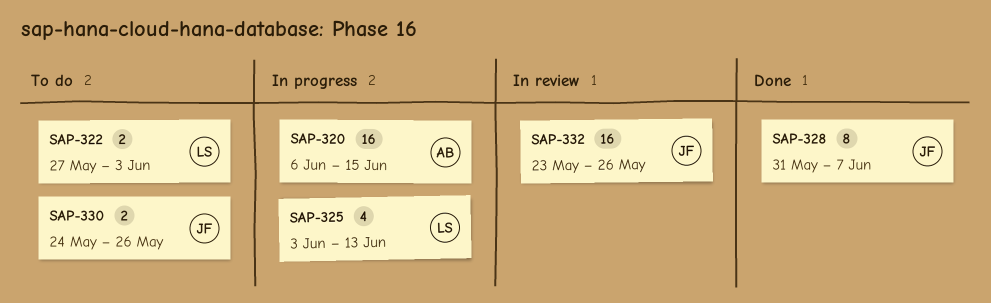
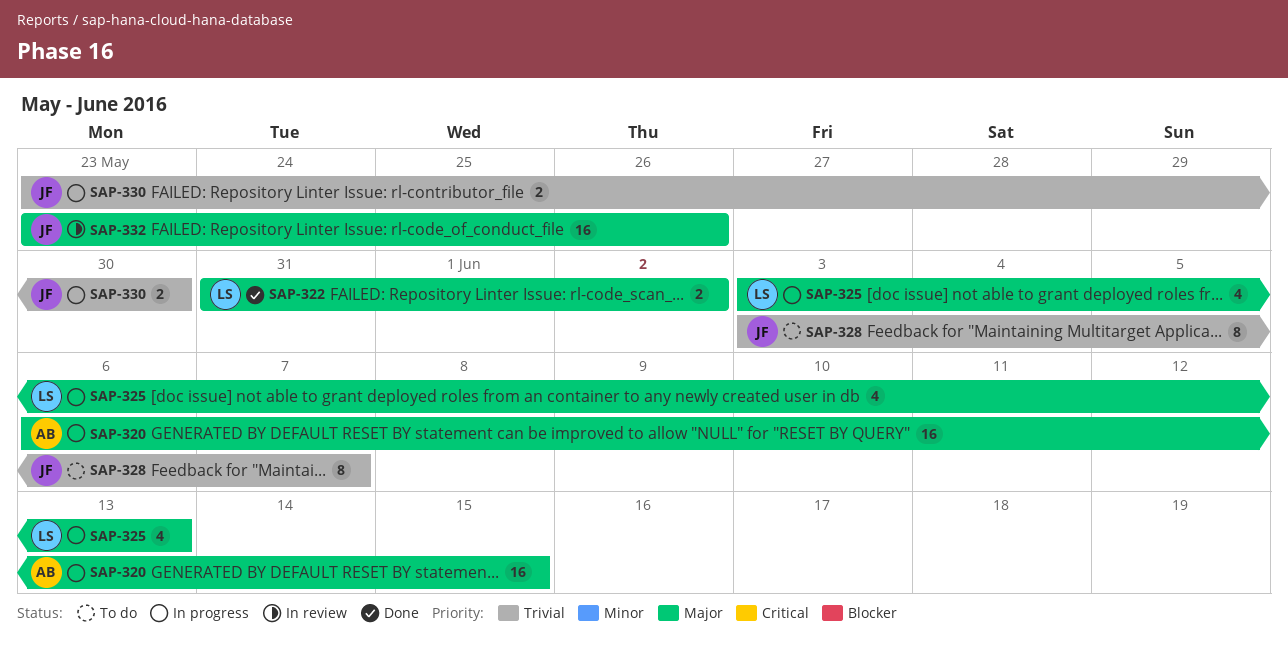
SAP-322, status: To do -> Done
SAP-322, start: May 27 -> May 31
SAP-322, due: Jun 3 -> Jun 2
SAP-328, status: Done -> To do
SAP-328, start: May 31 -> Jun 3
SAP-330, status: To do -> In progress
SAP-330, start: May 24 -> May 23
SAP-330, due: May 26 -> May 30

